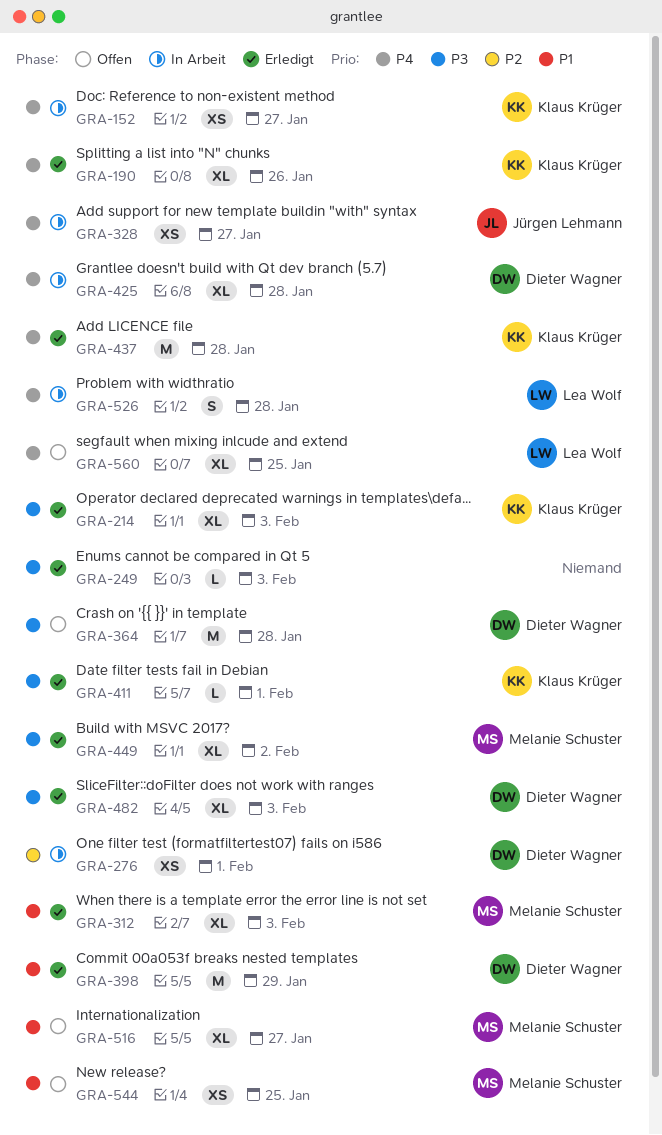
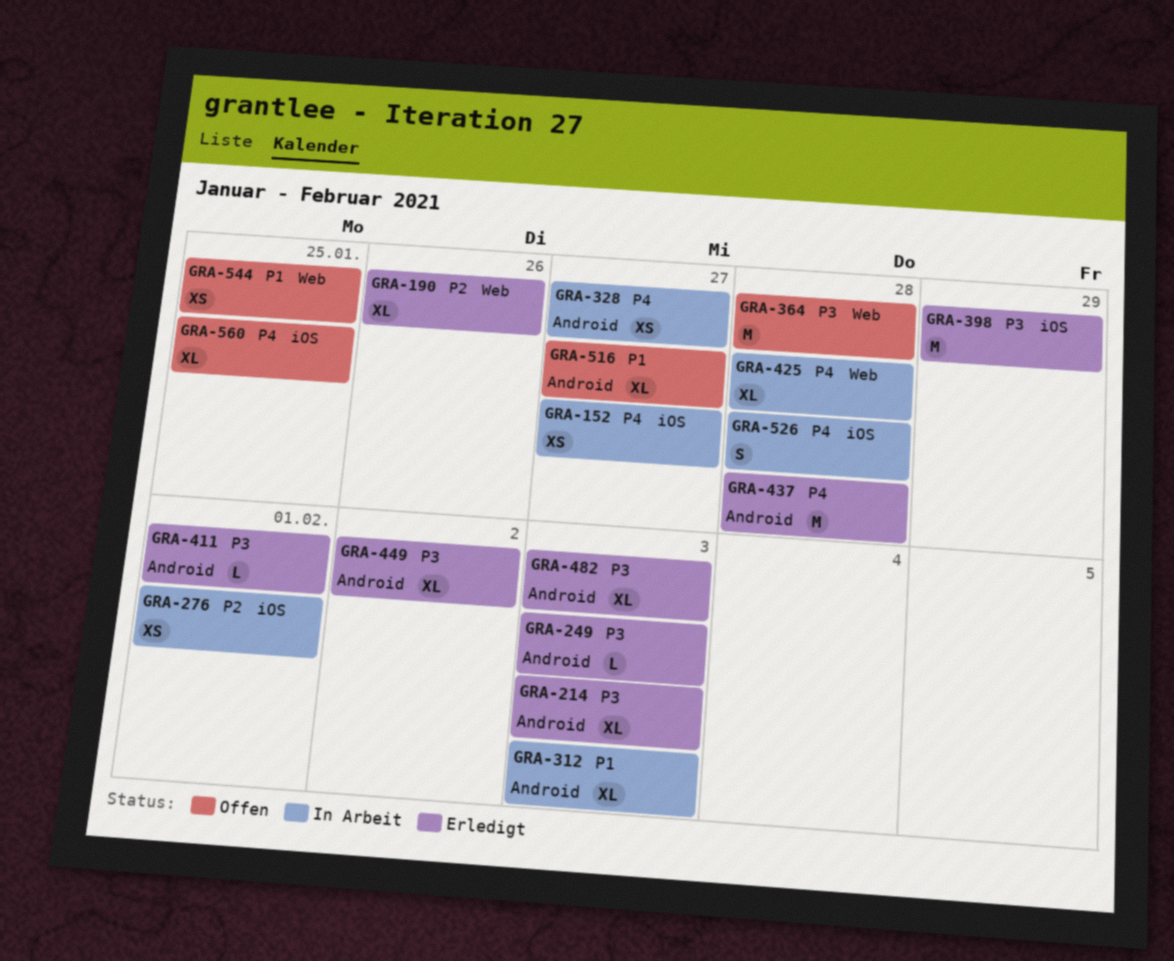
GRA-190, priority: P4 -> P2
GRA-312, status: Erledigt -> In Arbeit
GRA-398, priority: P1 -> P3

